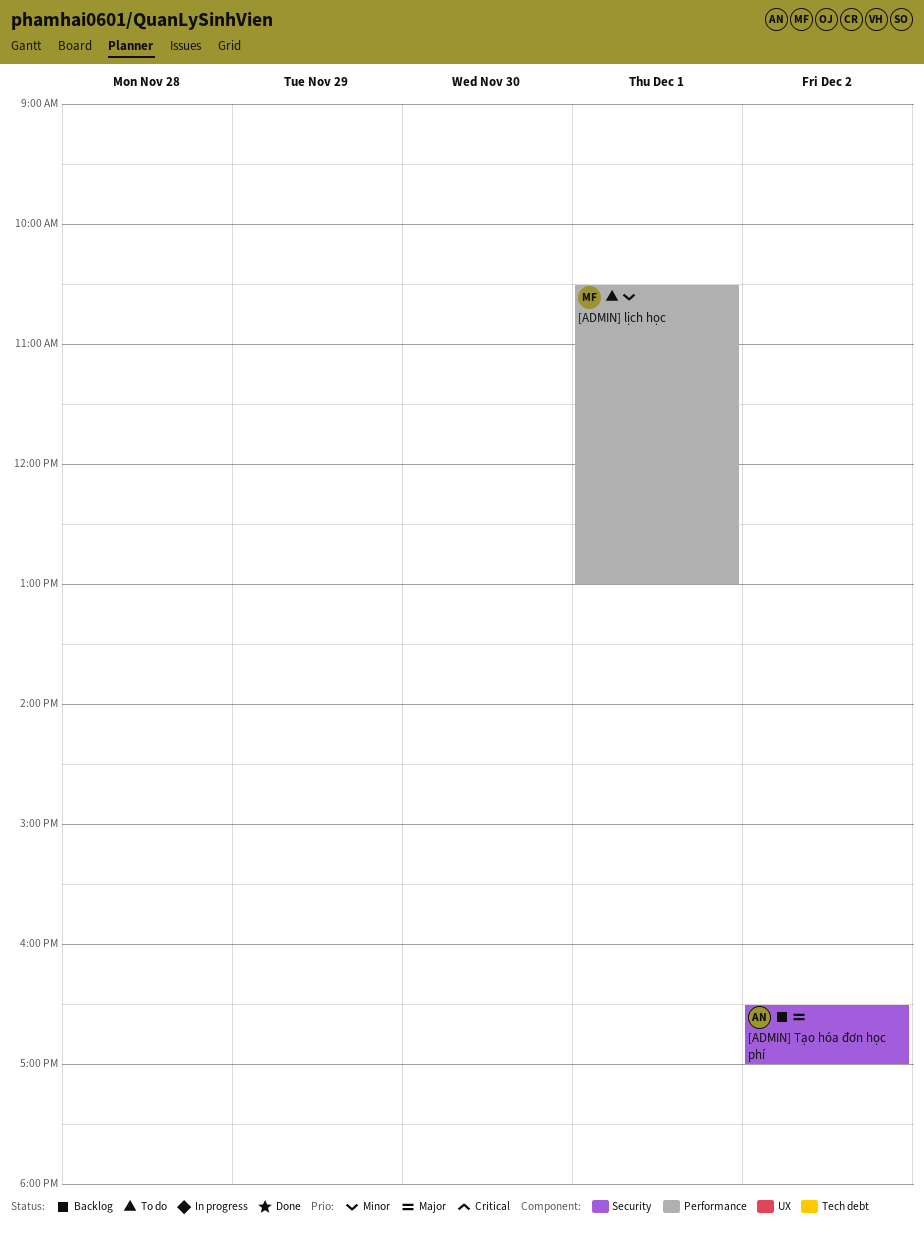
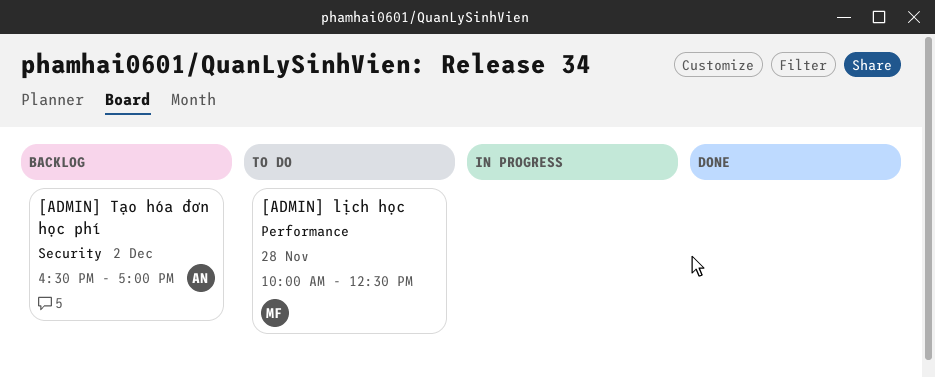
[ADMIN] lịch học, day: Dec 1 -> Nov 28
[ADMIN] lịch học, begins: 10:30 -> 10:00
[ADMIN] lịch học, ends: 13:00 -> 12:30

